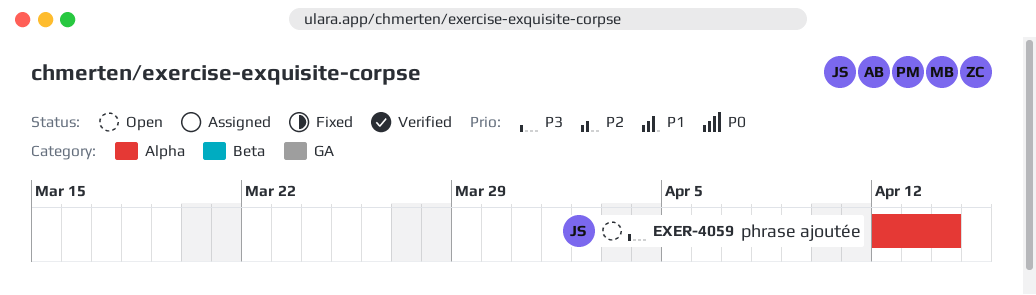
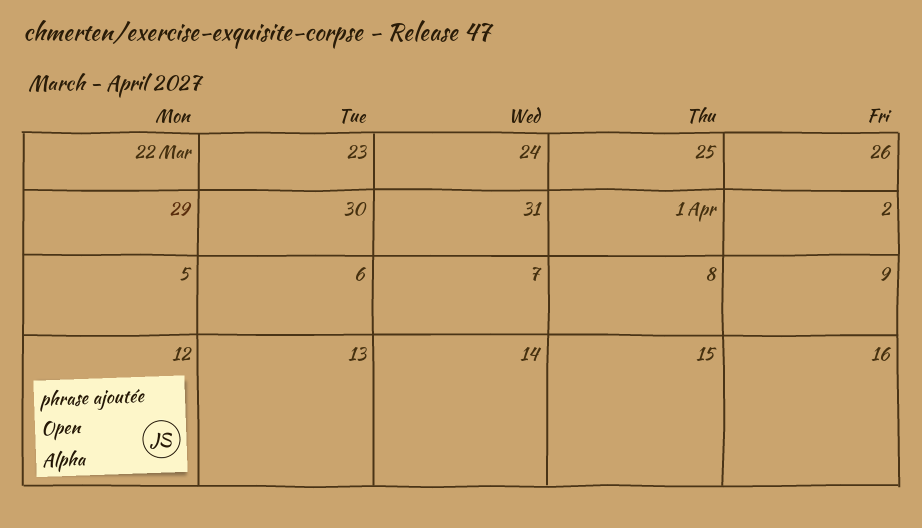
phrase ajoutée, due: Apr 14 -> Apr 12

